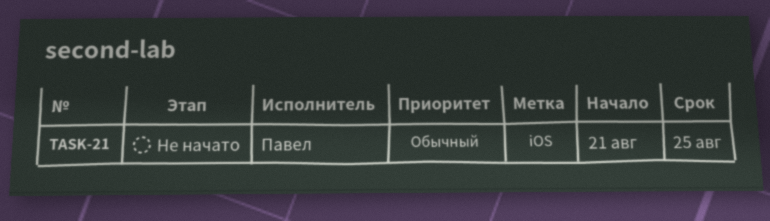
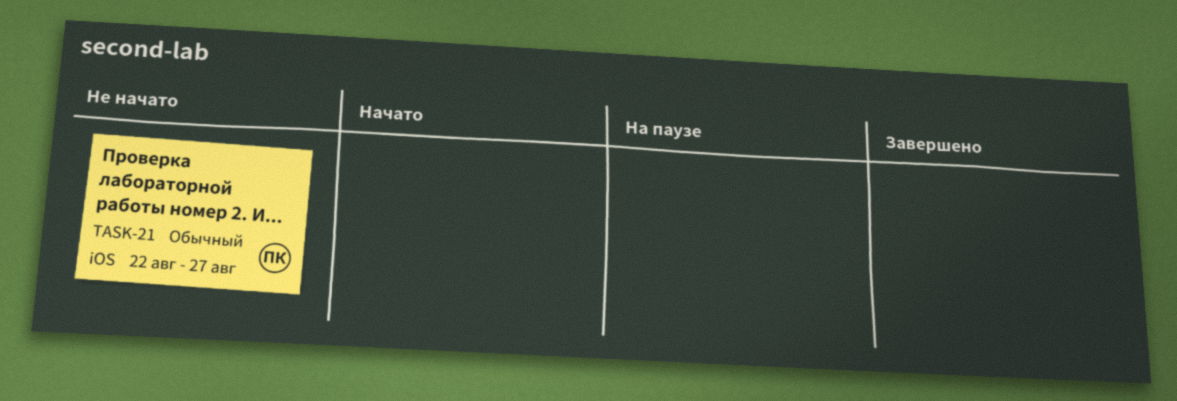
TASK-21, start: Aug 21 -> Aug 22
TASK-21, due: Aug 25 -> Aug 27

